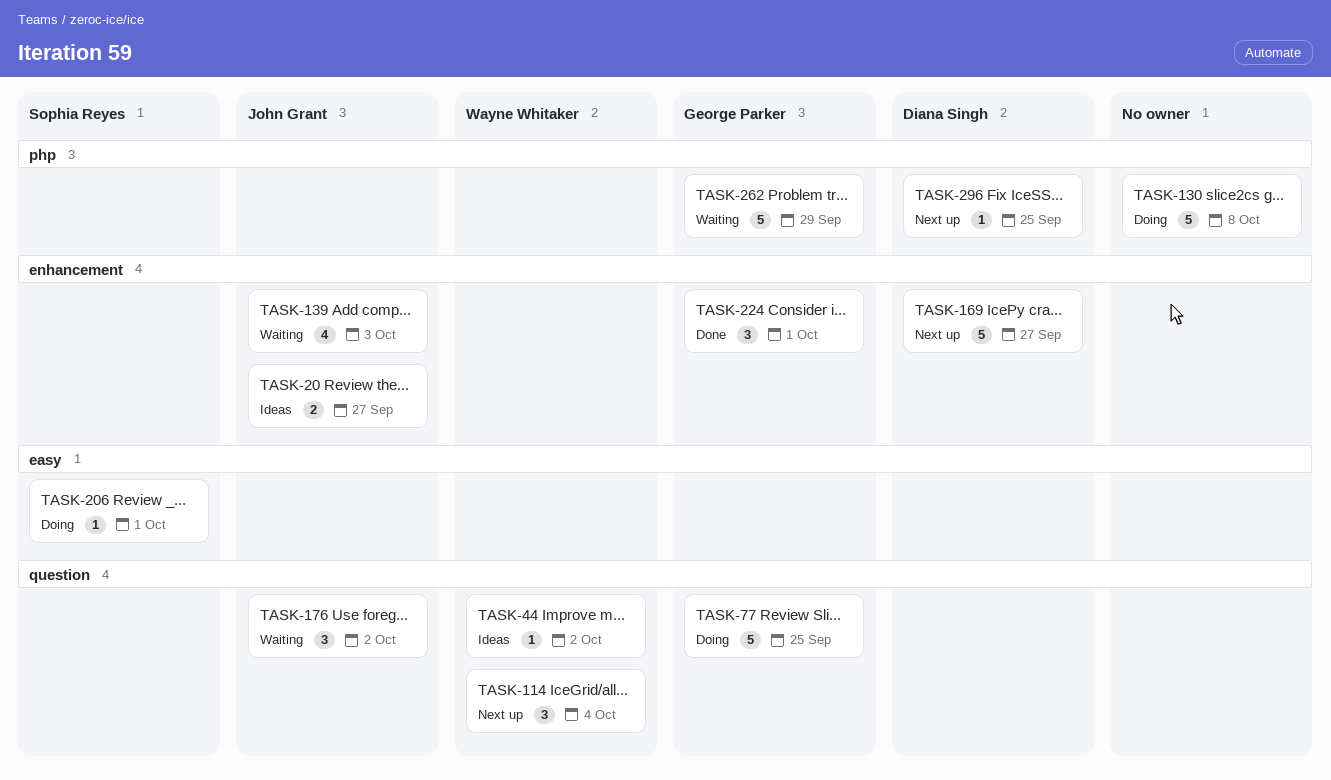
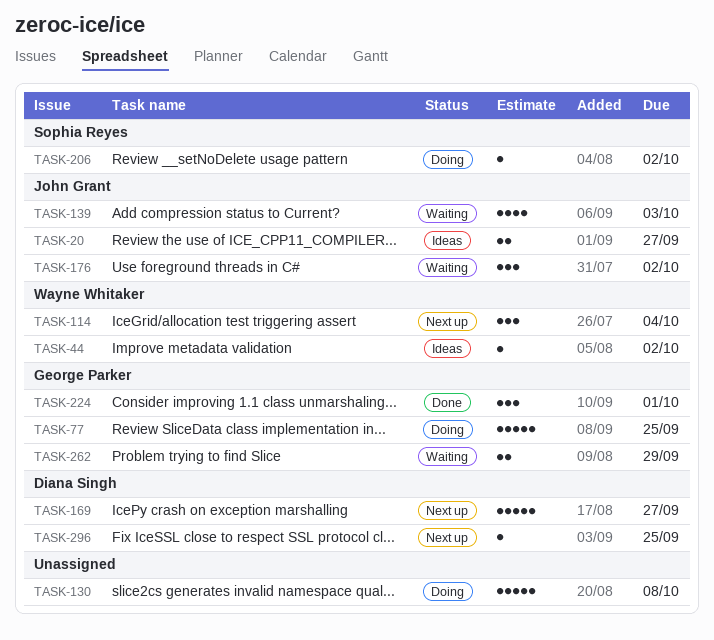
TASK-206, due: Oct 1 -> Oct 2
TASK-262, estimate: 5 -> 2

